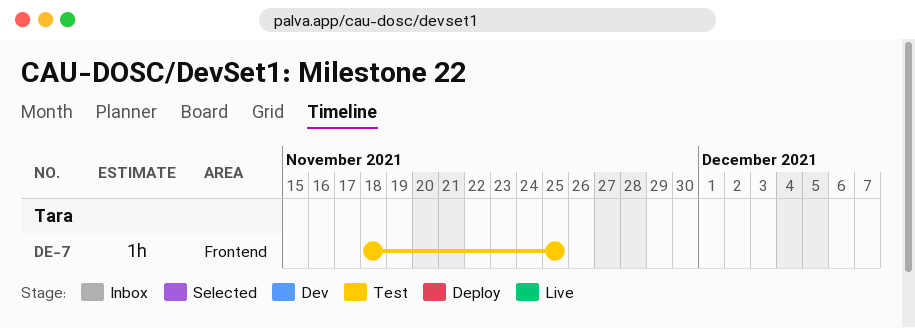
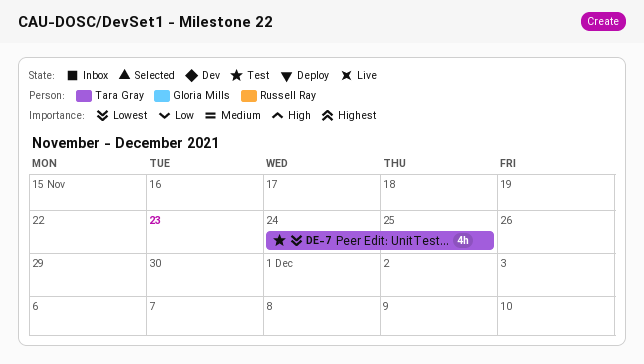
DE-7, estimate: 1h -> 4h
DE-7, start: Nov 18 -> Nov 24

